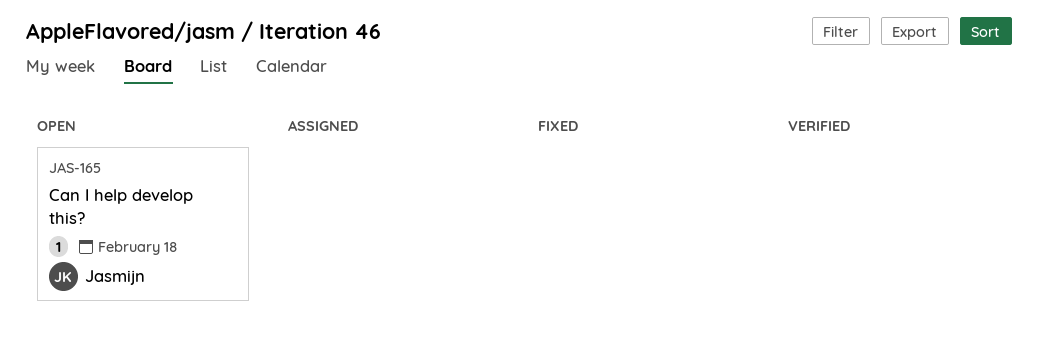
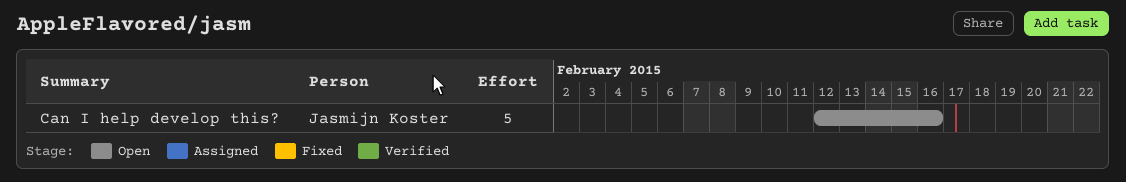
Can I help develop this?, estimate: 1 -> 5
Can I help develop this?, due: Feb 18 -> Feb 16

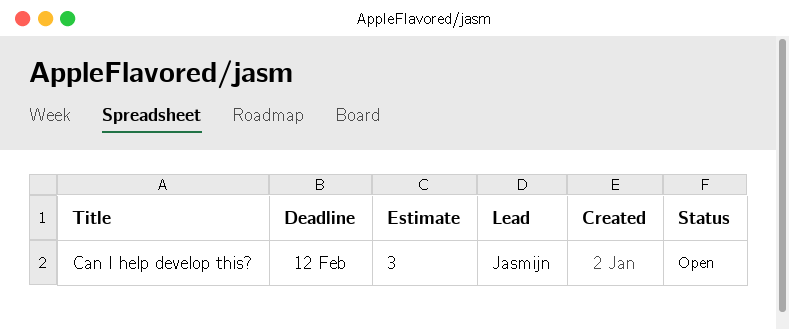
Can I help develop this?, estimate: 5 -> 3
Can I help develop this?, due: Feb 16 -> Feb 12

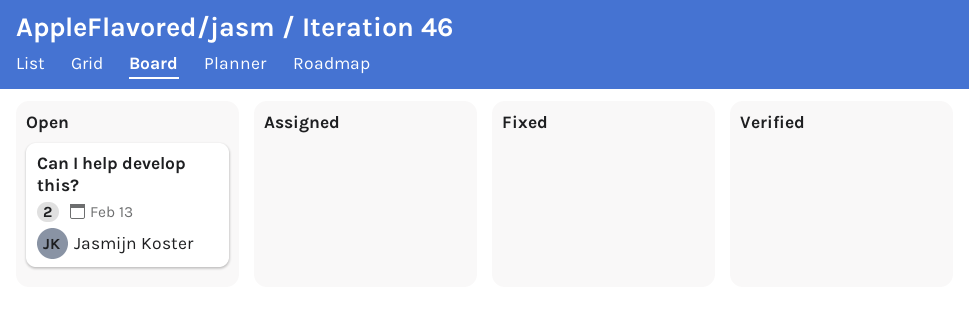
Can I help develop this?, estimate: 3 -> 2
Can I help develop this?, due: Feb 12 -> Feb 13

